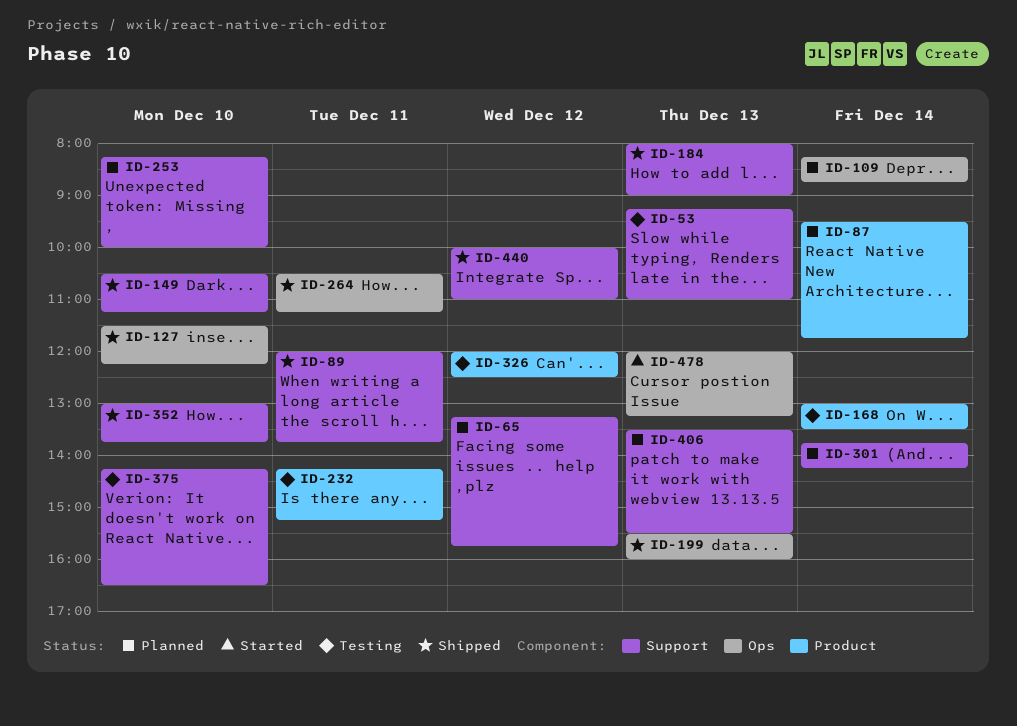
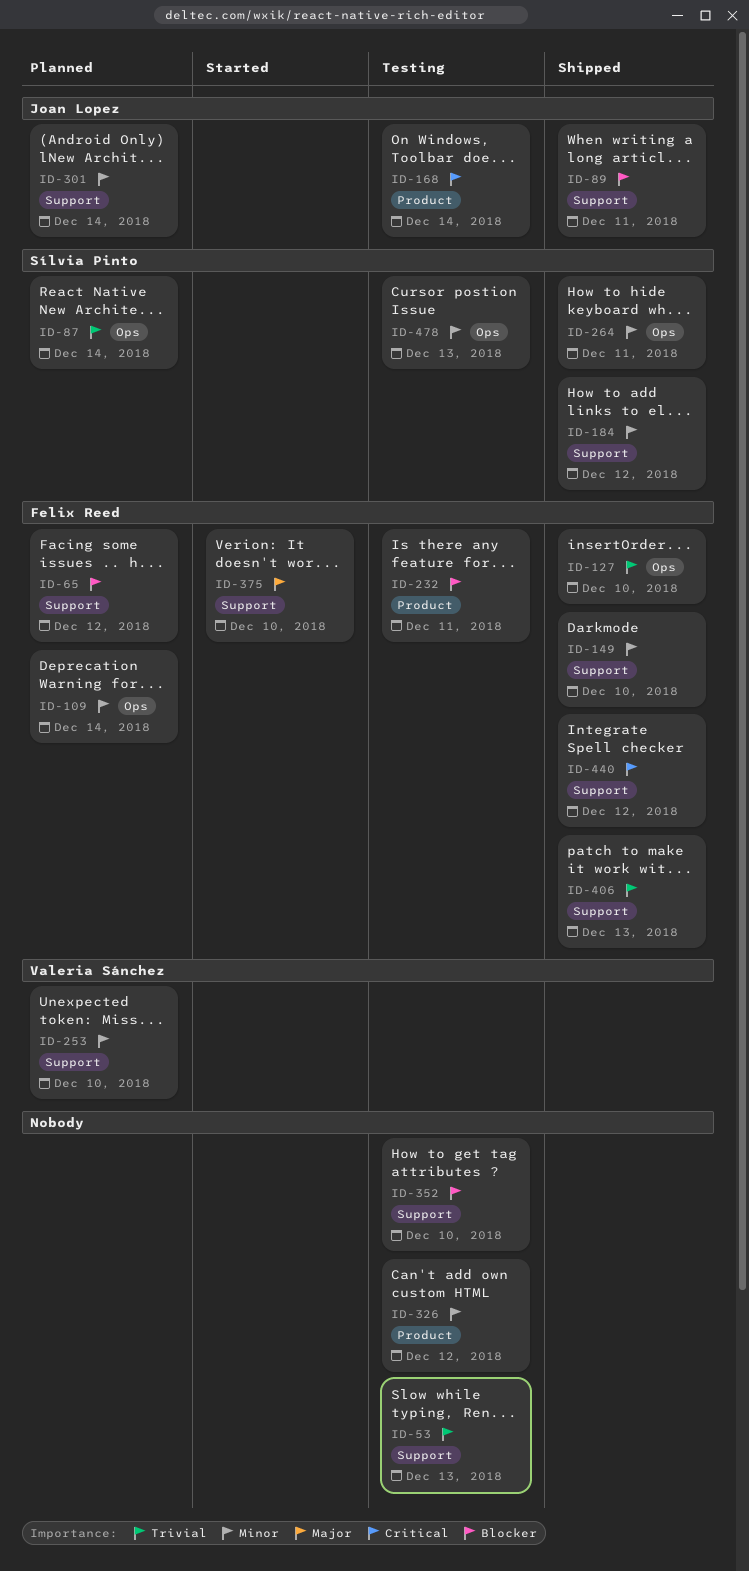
ID-87, label: Product -> Ops
ID-184, day: Dec 13 -> Dec 12
ID-199: present -> none
ID-352, status: Shipped -> Testing
ID-375, status: Testing -> Started
ID-406, status: Planned -> Shipped
ID-478, status: Started -> Testing

